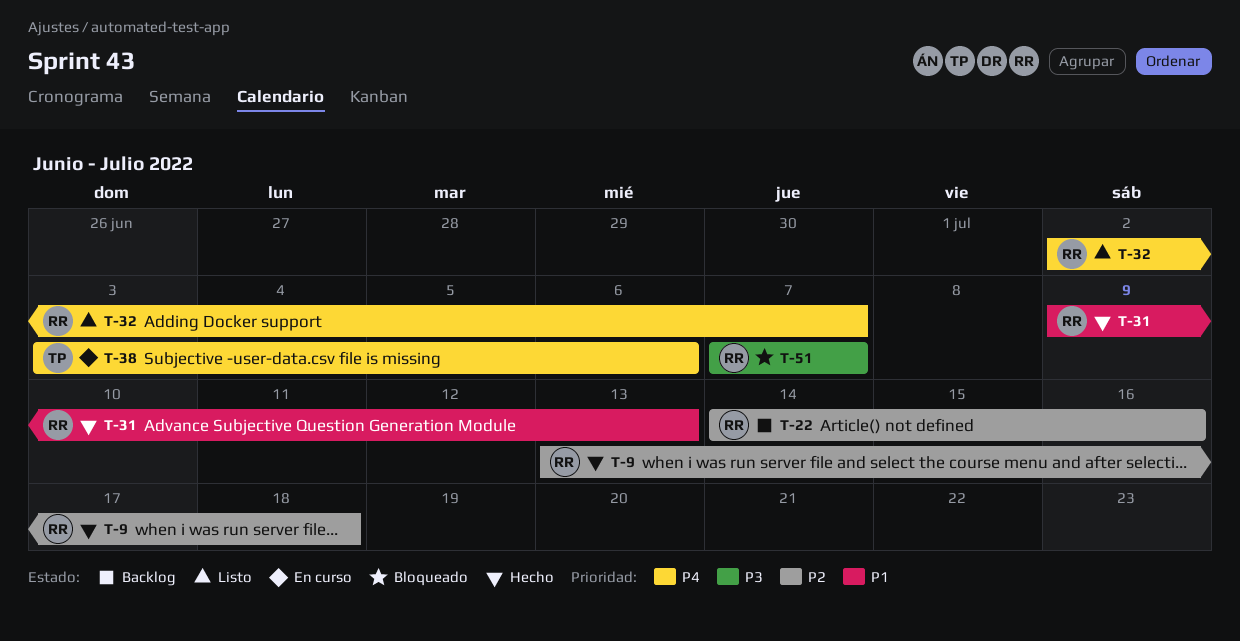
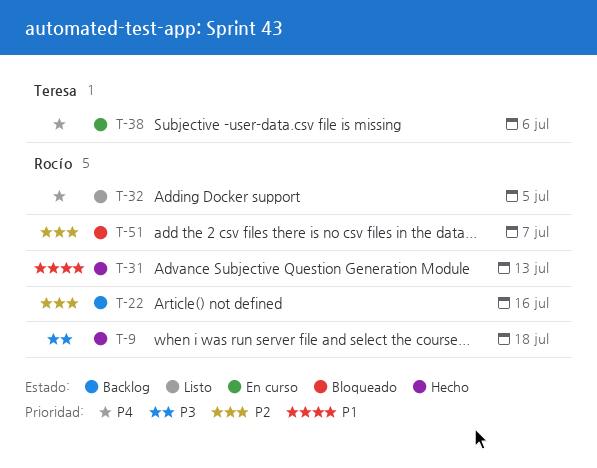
T-9, priority: P2 -> P3
T-32, due: Jul 7 -> Jul 5
T-51, priority: P3 -> P2

